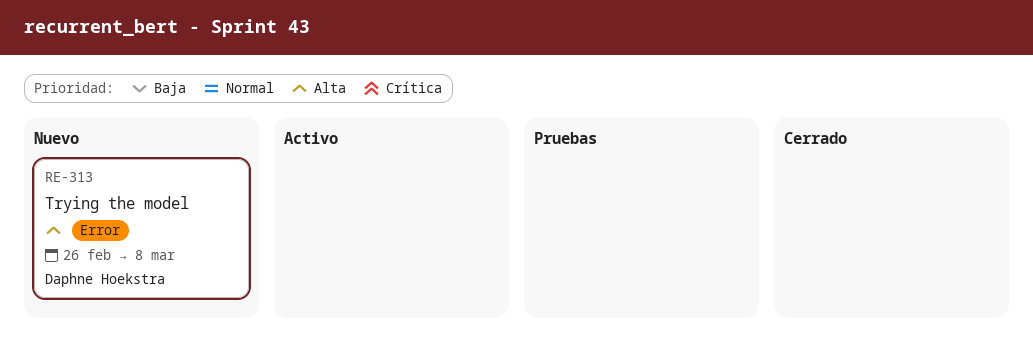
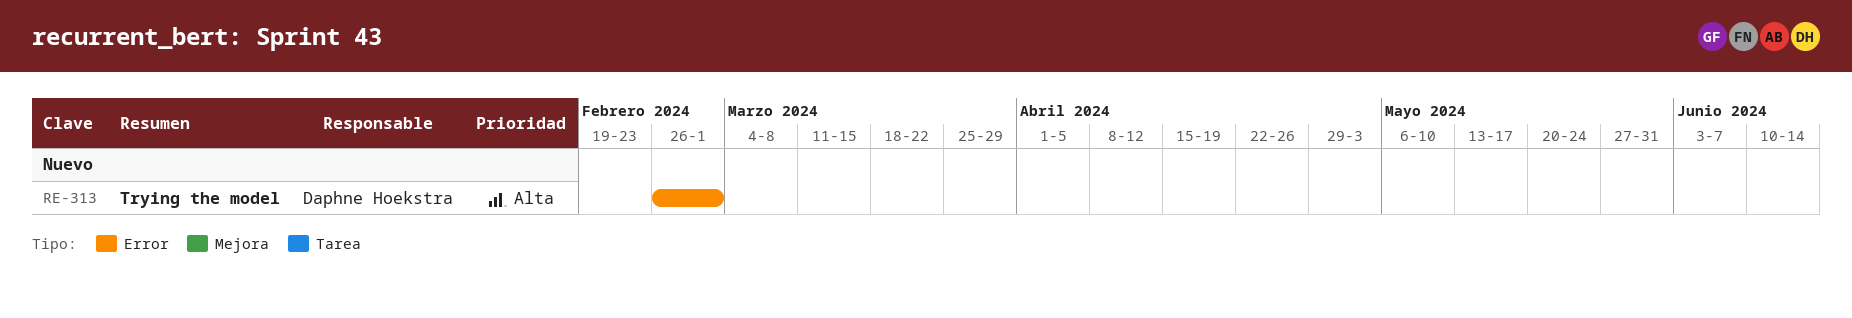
RE-313, due: Mar 8 -> Mar 1

